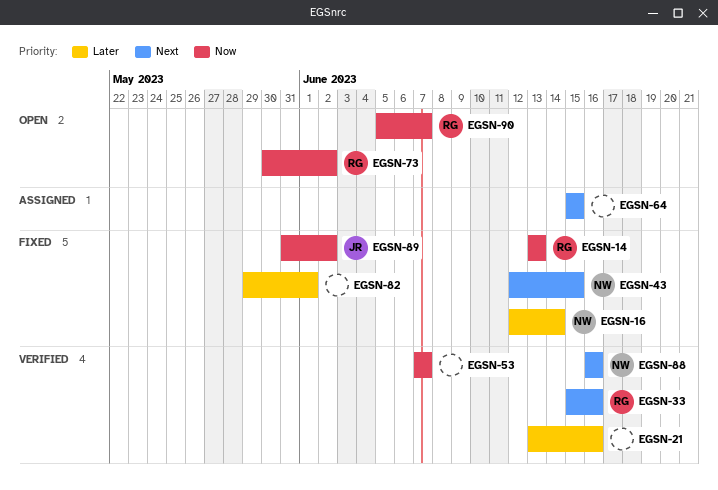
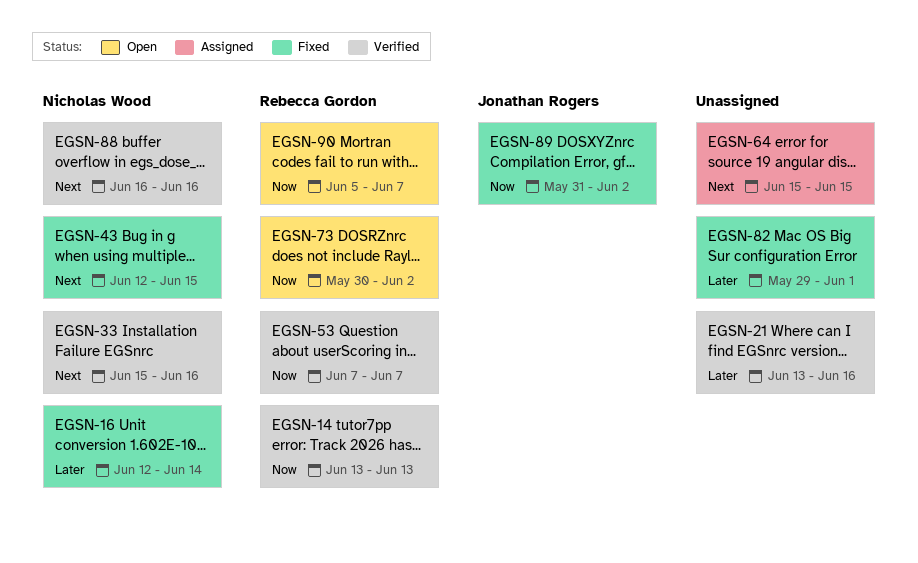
EGSN-14, status: Fixed -> Verified
EGSN-33, owner: Rebecca Gordon -> Nicholas Wood
EGSN-53, owner: none -> Rebecca Gordon

